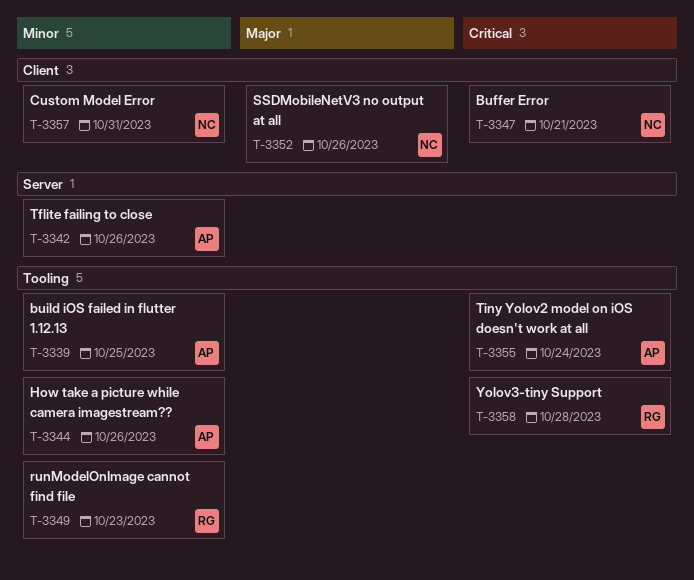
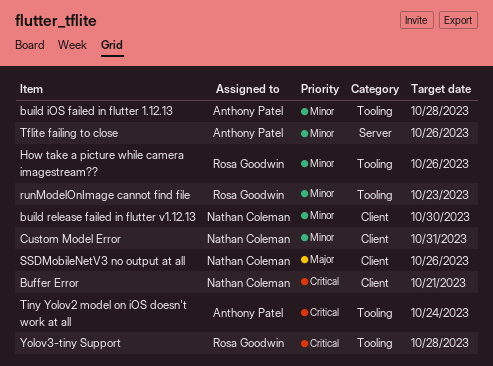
build iOS failed in flutter 1.12.13, due: Oct 25 -> Oct 28
build release failed in flutter v1.12.13: none -> present
How take a picture while camera imagestream??, owner: Anthony Patel -> Rosa Goodwin

